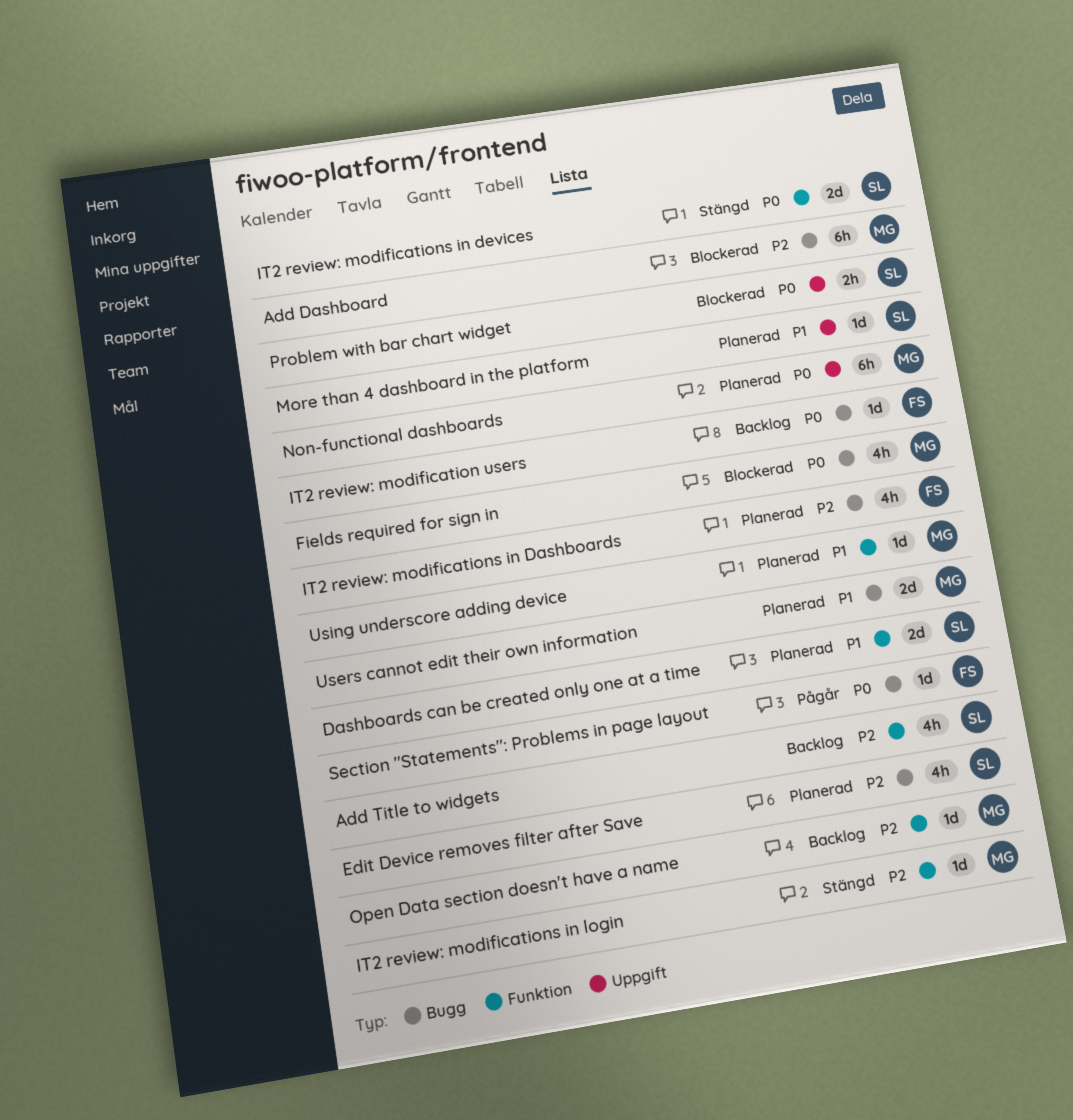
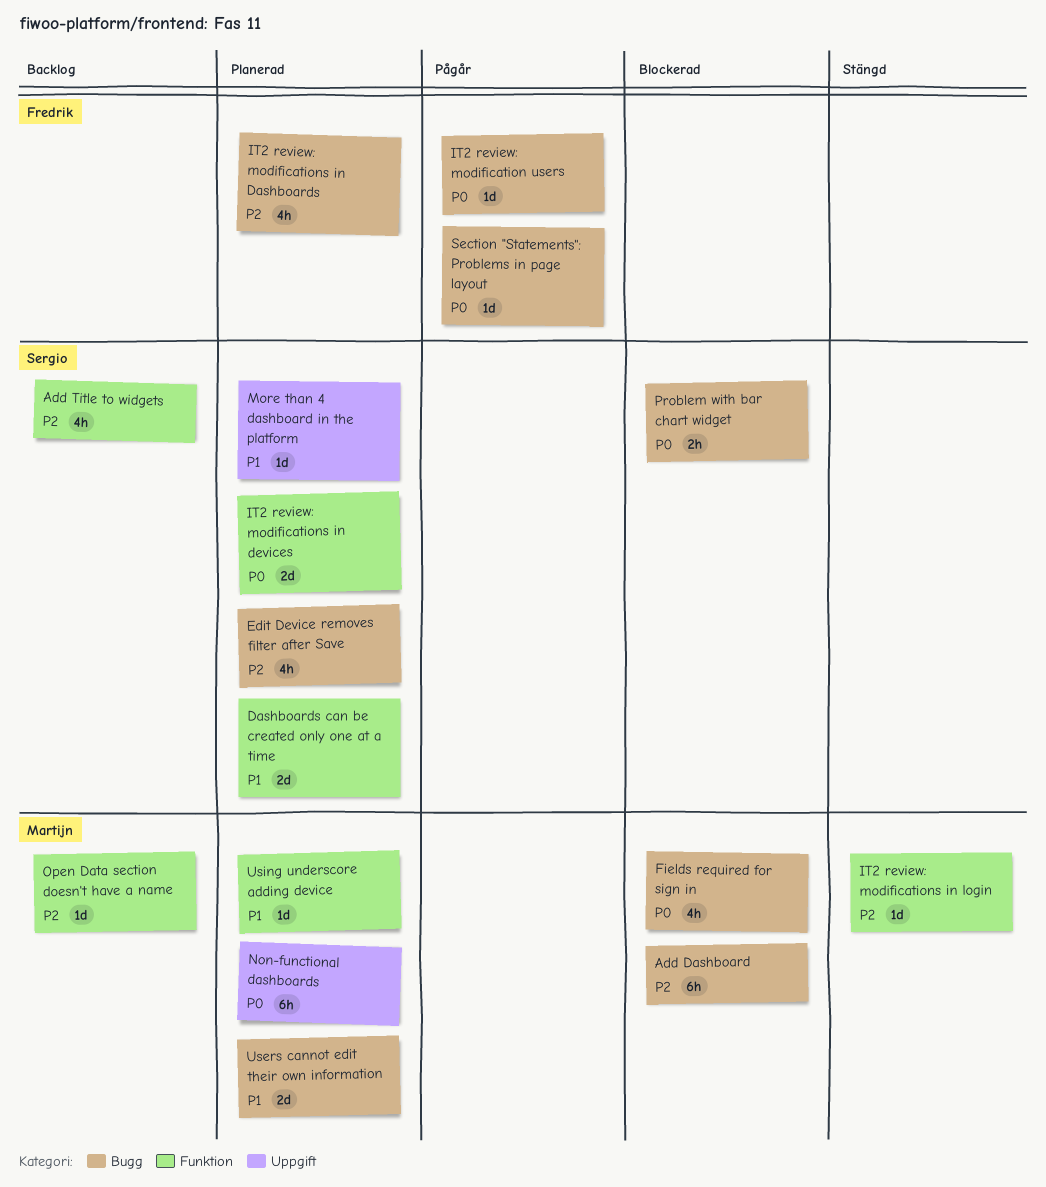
IT2 review: modification users, status: Backlog -> Pågår
IT2 review: modifications in devices, status: Stängd -> Planerad
Problem with bar chart widget, label: Uppgift -> Bugg

